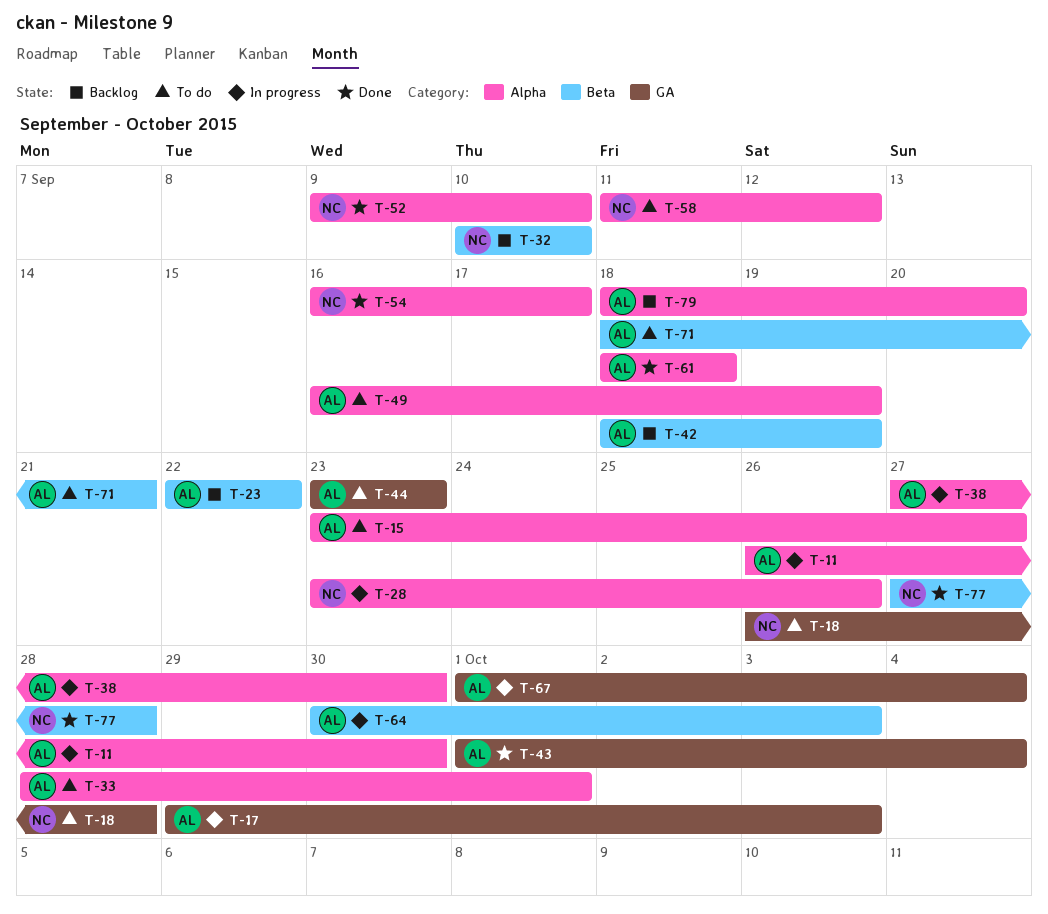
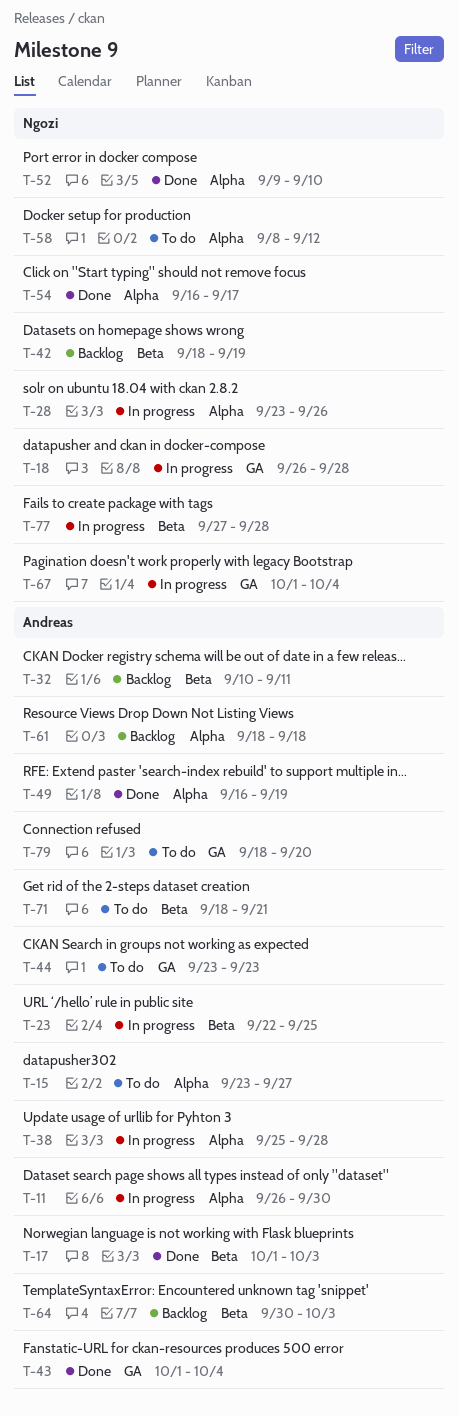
T-17, status: In progress -> Done
T-17, label: GA -> Beta
T-17, start: Sep 29 -> Oct 1
T-18, status: To do -> In progress
T-23, status: Backlog -> In progress
T-23, due: Sep 22 -> Sep 25
T-32, owner: Ngozi -> Andreas
T-32, due: Sep 10 -> Sep 11
T-33: present -> none
T-38, start: Sep 27 -> Sep 25
T-38, due: Sep 30 -> Sep 28
T-42, owner: Andreas -> Ngozi
T-49, status: To do -> Done
T-58, start: Sep 11 -> Sep 8
T-61, status: Done -> Backlog
T-64, status: In progress -> Backlog
T-67, owner: Andreas -> Ngozi
T-77, status: Done -> In progress
T-79, status: Backlog -> To do
T-79, label: Alpha -> GA

